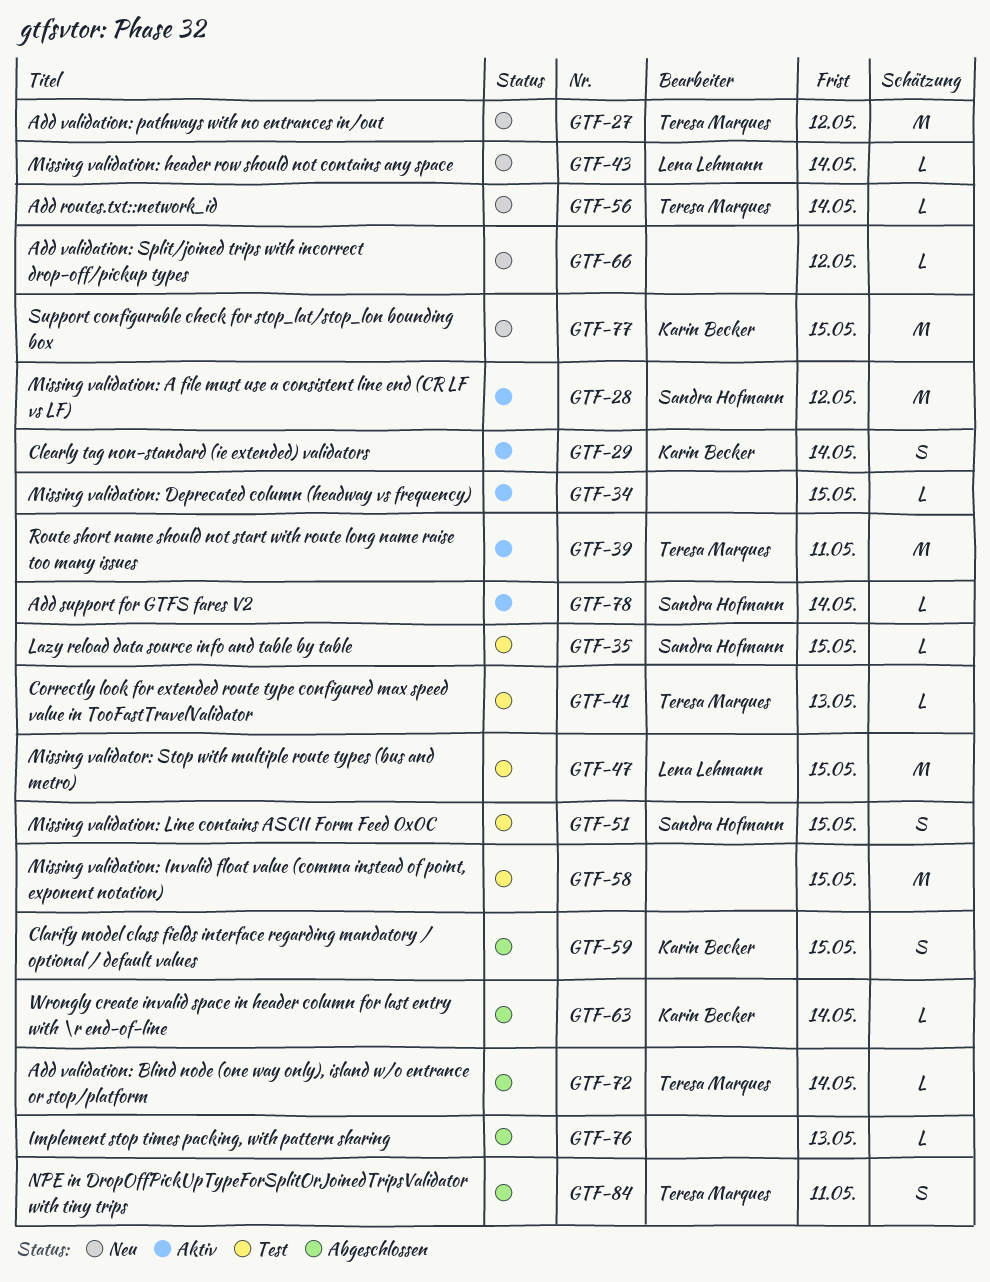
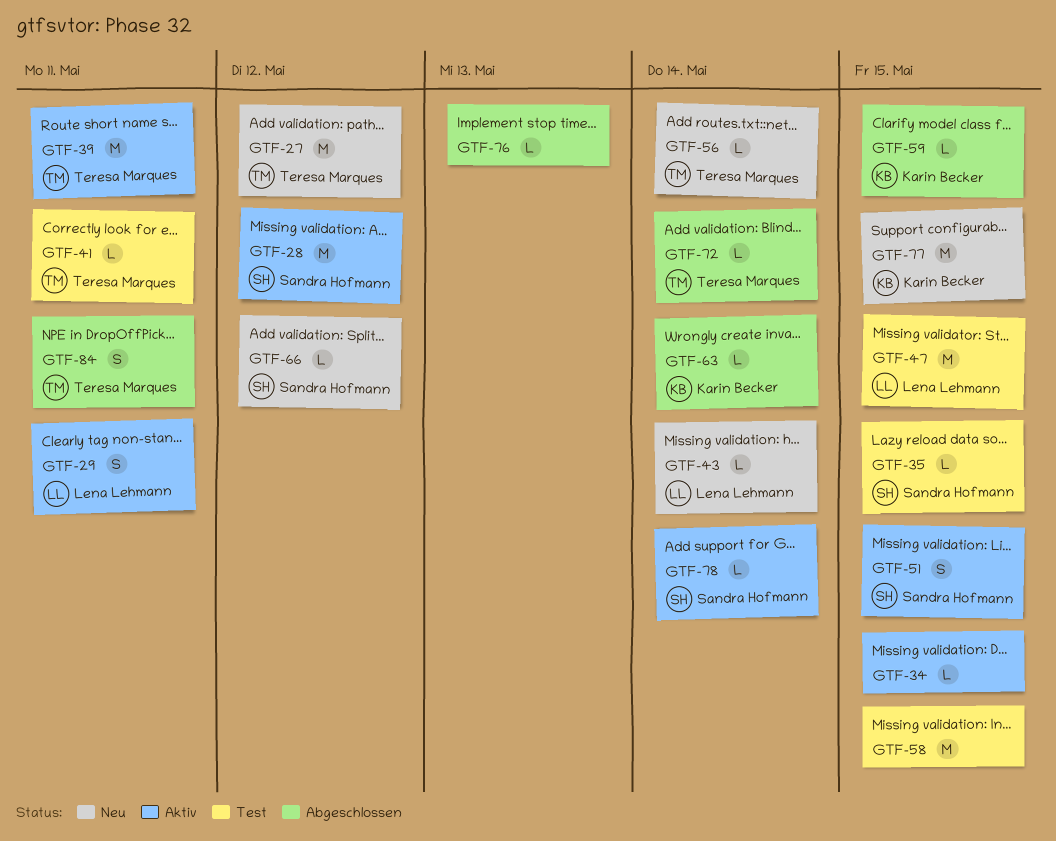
GTF-29, owner: Karin Becker -> Lena Lehmann
GTF-29, due: May 14 -> May 11
GTF-41, due: May 13 -> May 11
GTF-51, status: Test -> Aktiv
GTF-59, estimate: S -> L
GTF-66, owner: none -> Sandra Hofmann

